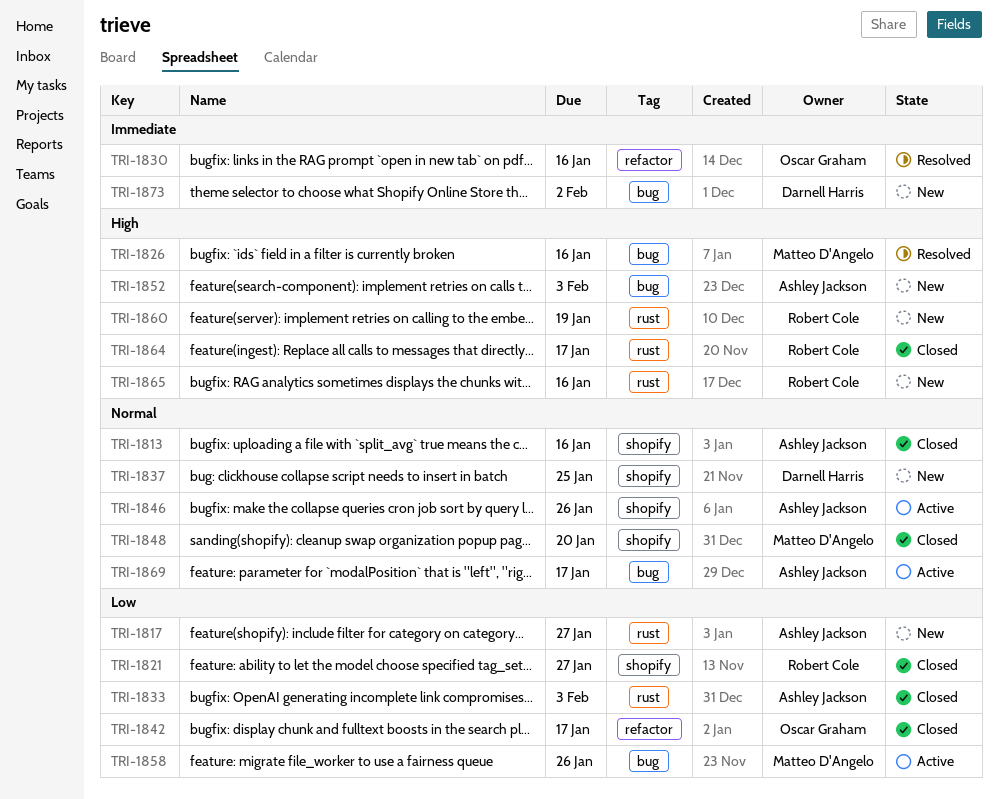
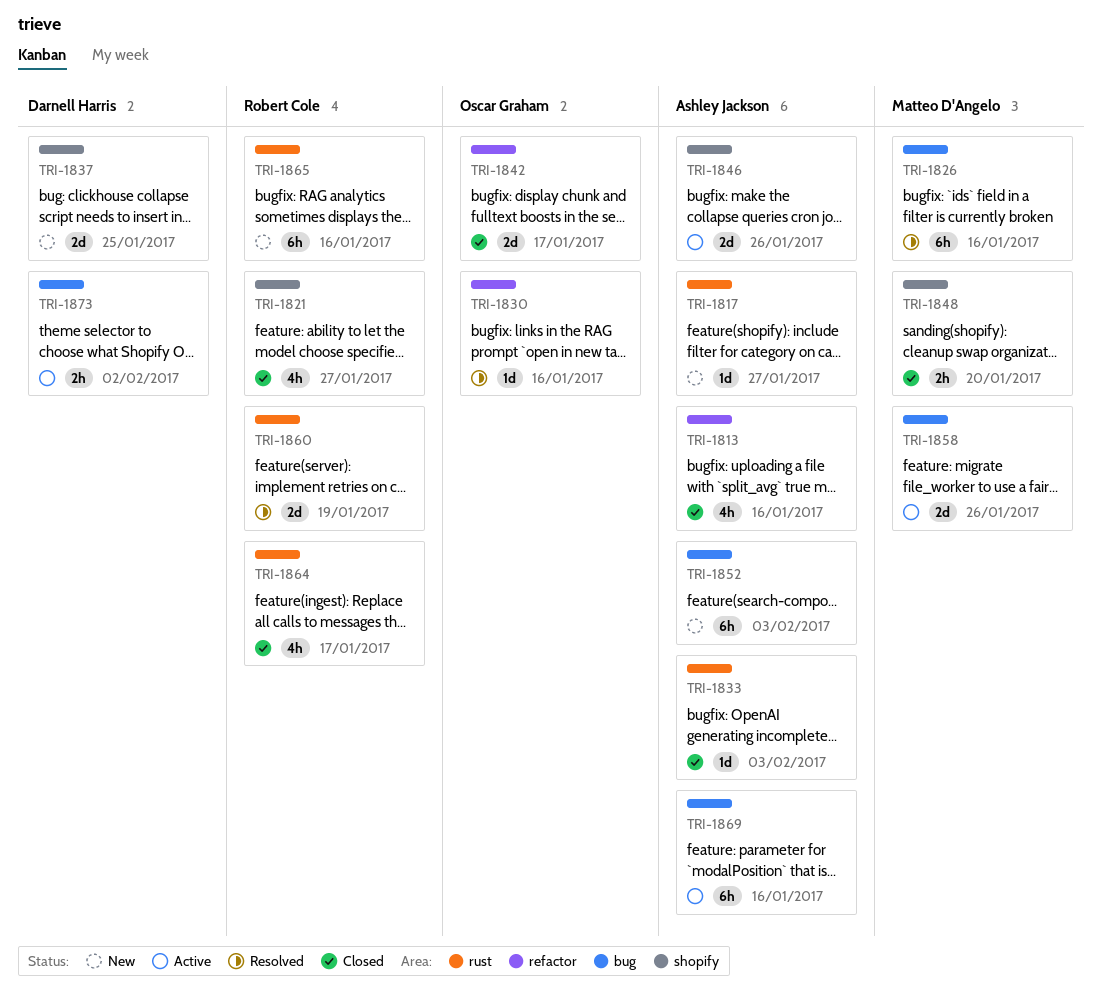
TRI-1813, label: shopify -> refactor
TRI-1860, status: New -> Resolved
TRI-1869, due: Jan 17 -> Jan 16
TRI-1873, status: New -> Active

